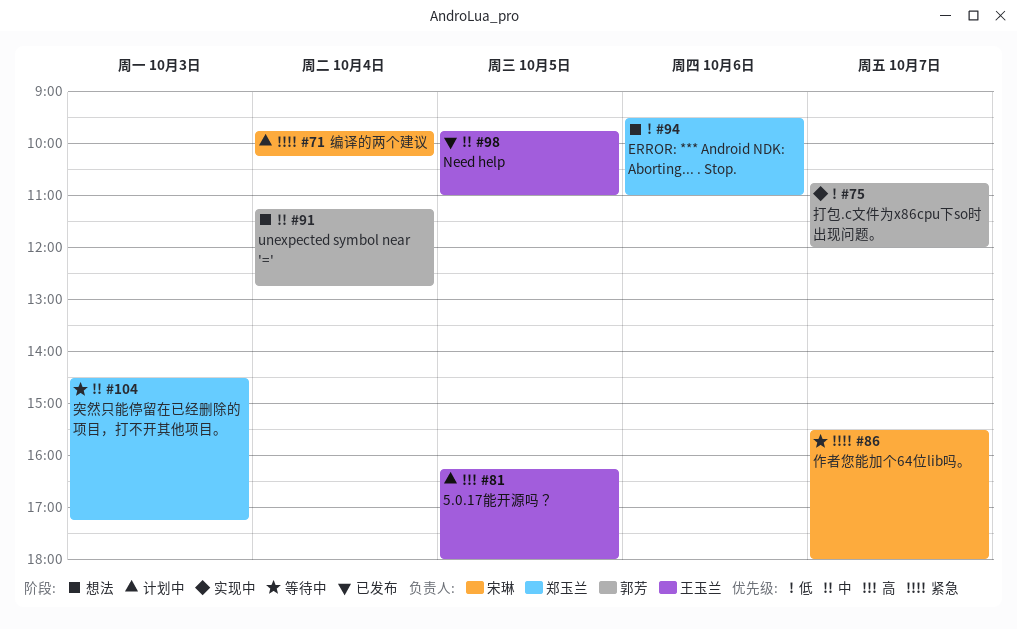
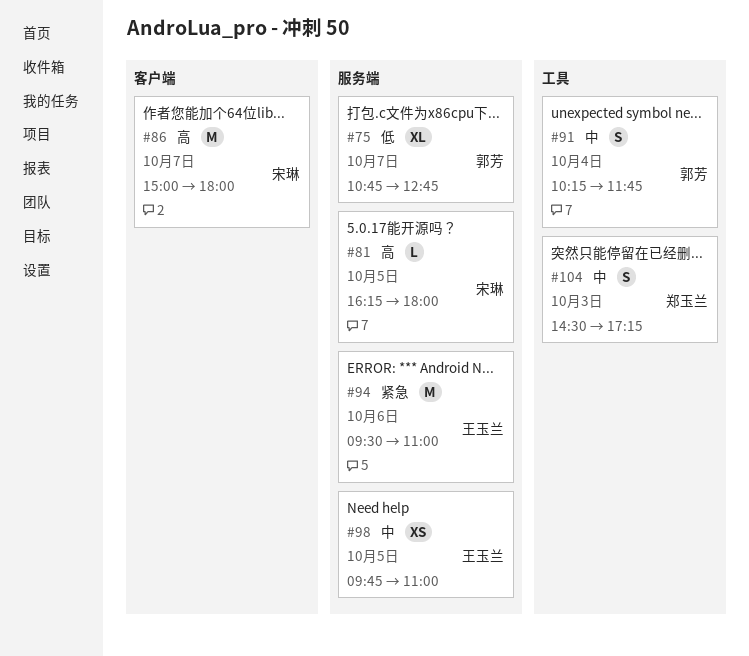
#71: present -> none
#75, ends: 12:00 -> 12:45
#81, owner: 王玉兰 -> 宋琳
#86, priority: 紧急 -> 高
#86, begins: 15:30 -> 15:00
#91, begins: 11:15 -> 10:15
#91, ends: 12:45 -> 11:45
#94, owner: 郑玉兰 -> 王玉兰
#94, priority: 低 -> 紧急

